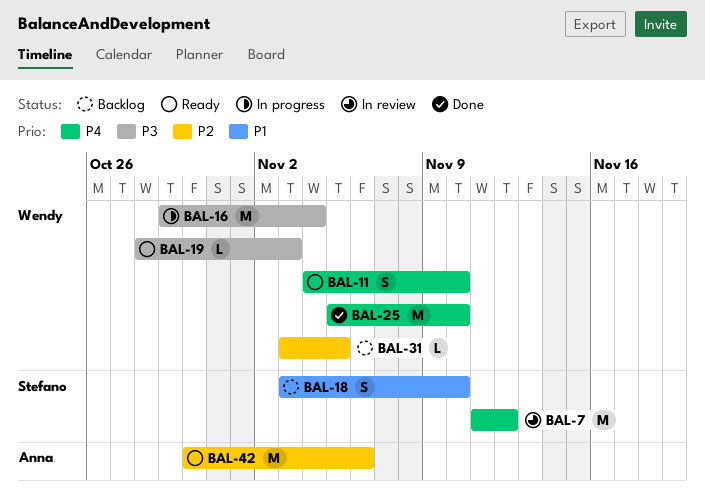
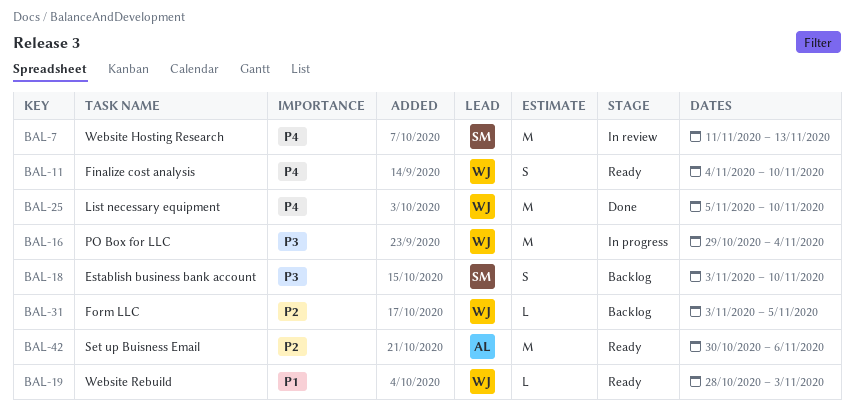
BAL-7, due: Nov 12 -> Nov 13
BAL-18, priority: P1 -> P3
BAL-19, priority: P3 -> P1

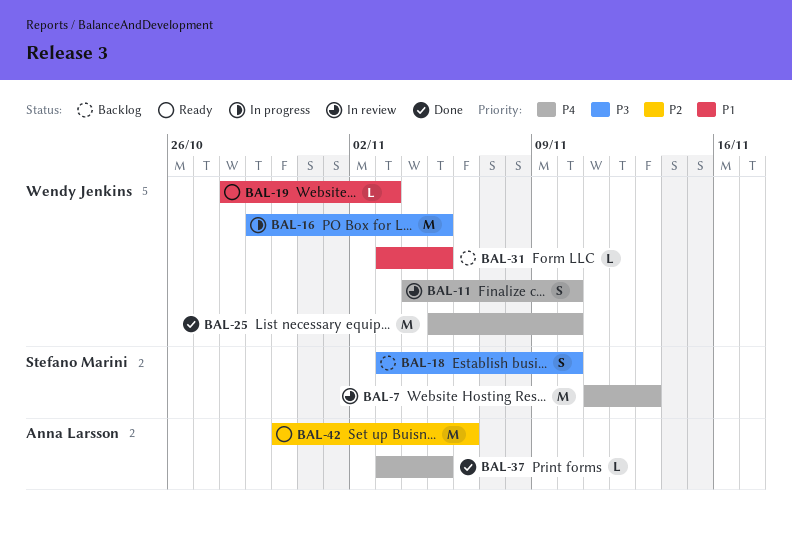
BAL-11, status: Ready -> In review
BAL-16, due: Nov 4 -> Nov 5
BAL-31, priority: P2 -> P1
BAL-37: none -> present

